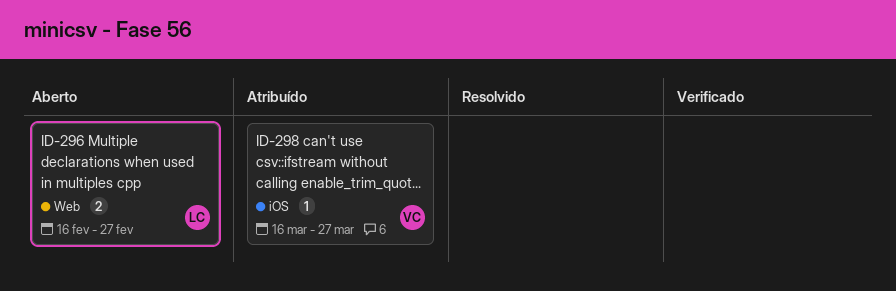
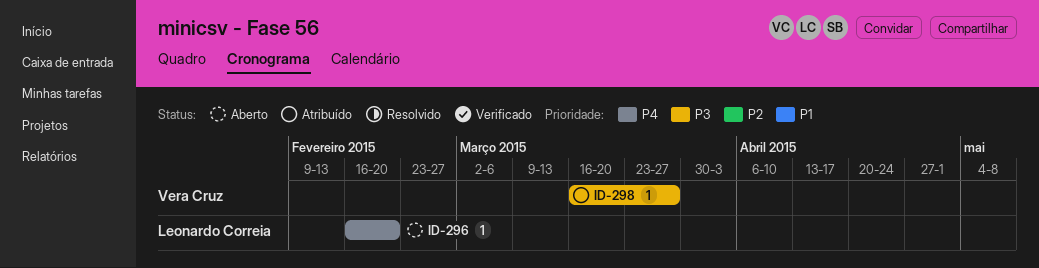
ID-296, estimate: 2 -> 1
ID-296, due: Feb 27 -> Feb 20

